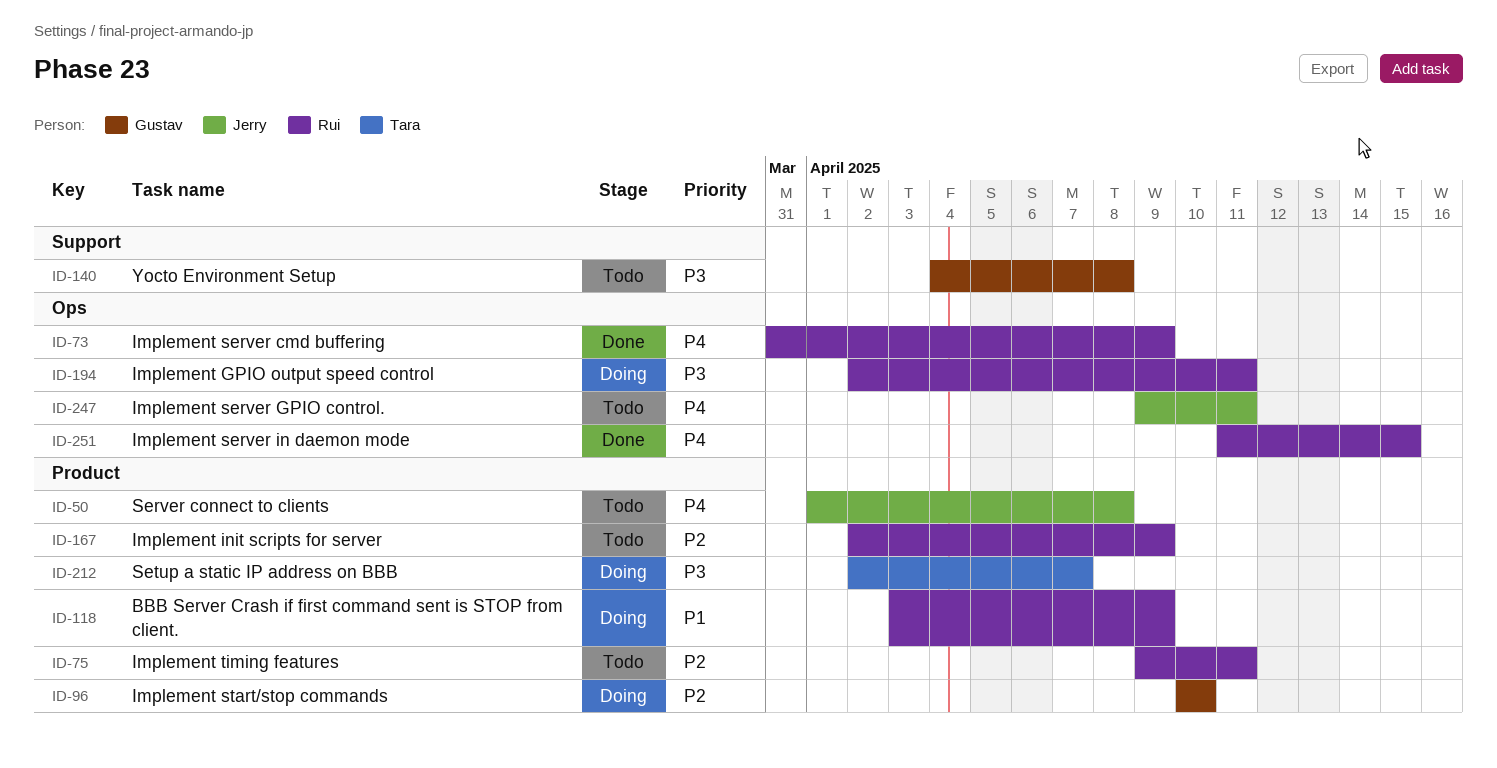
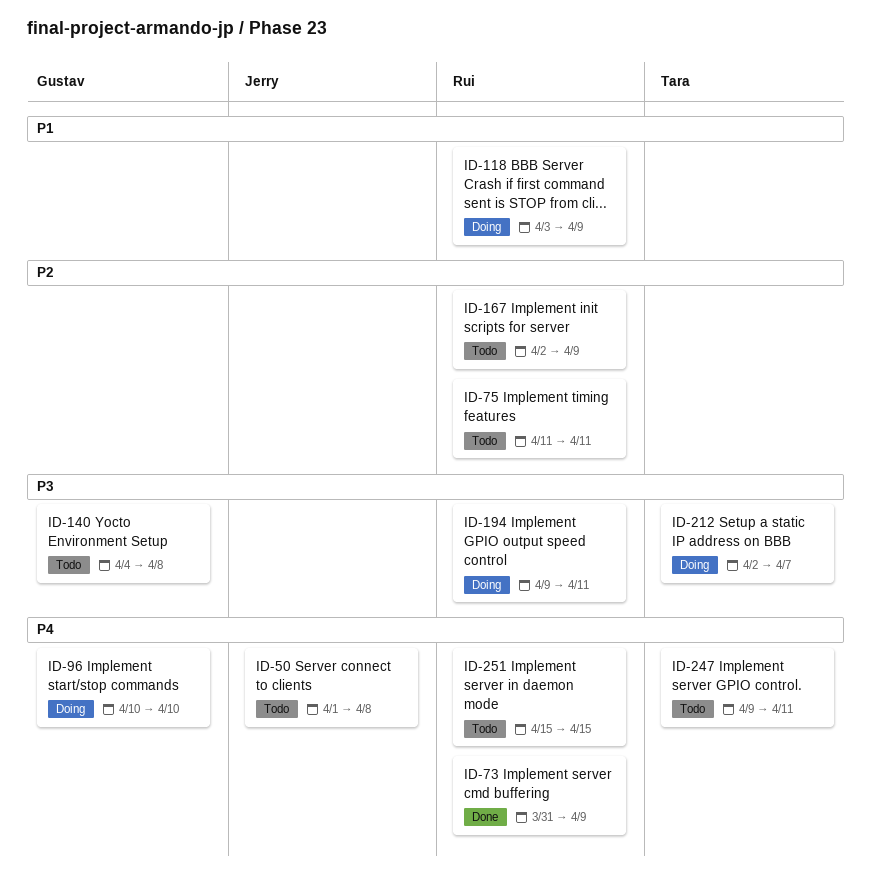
ID-75, start: Apr 9 -> Apr 11
ID-96, priority: P2 -> P4
ID-194, start: Apr 2 -> Apr 9
ID-247, owner: Jerry -> Tara
ID-251, status: Done -> Todo
ID-251, start: Apr 11 -> Apr 15

